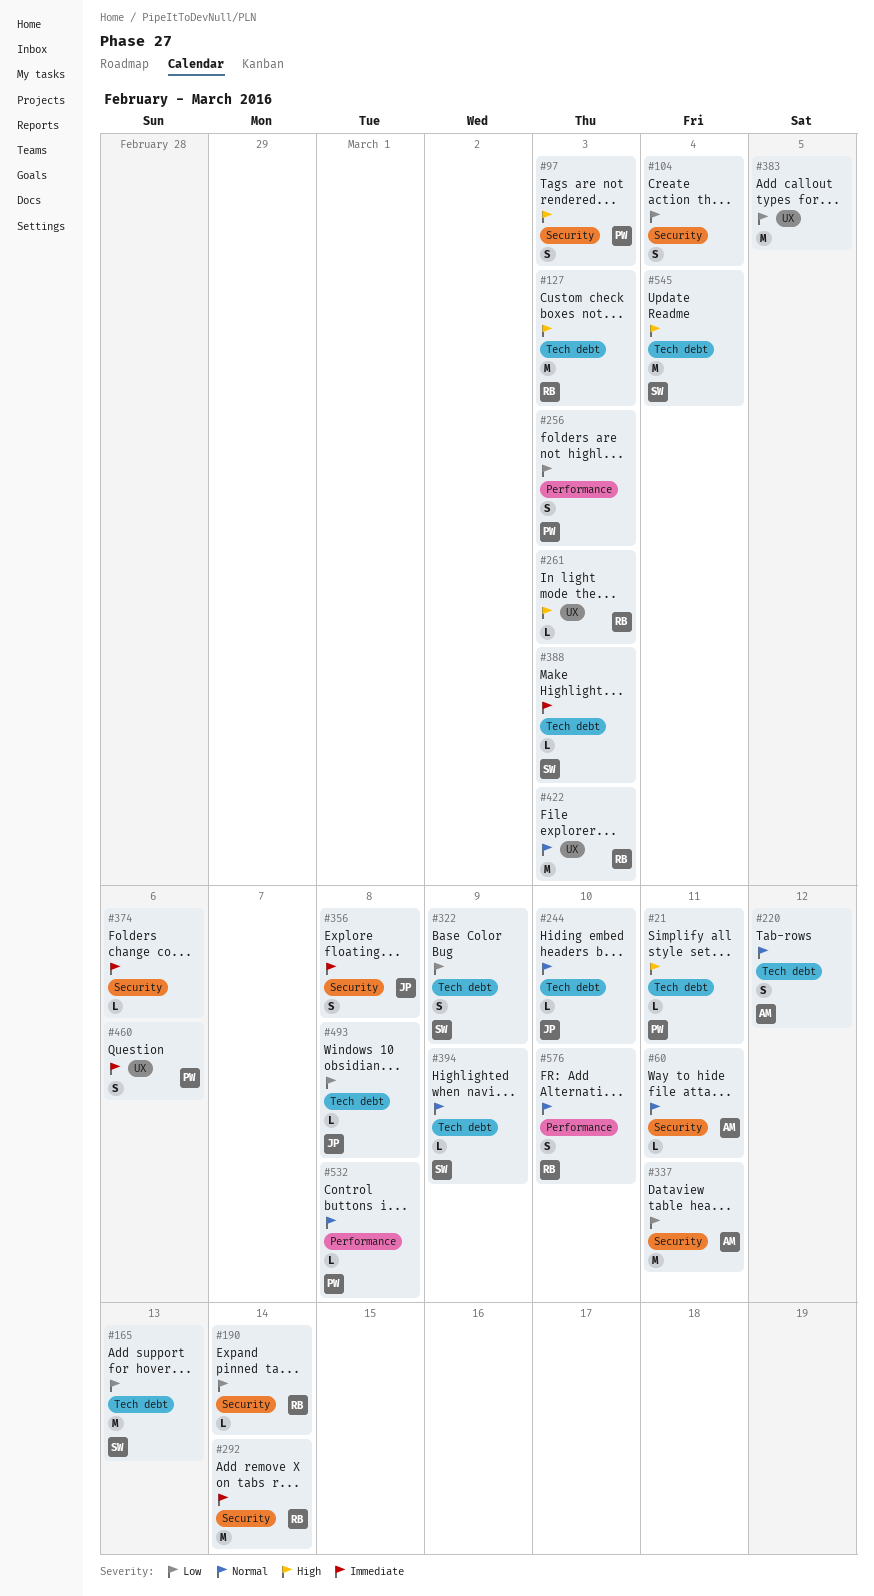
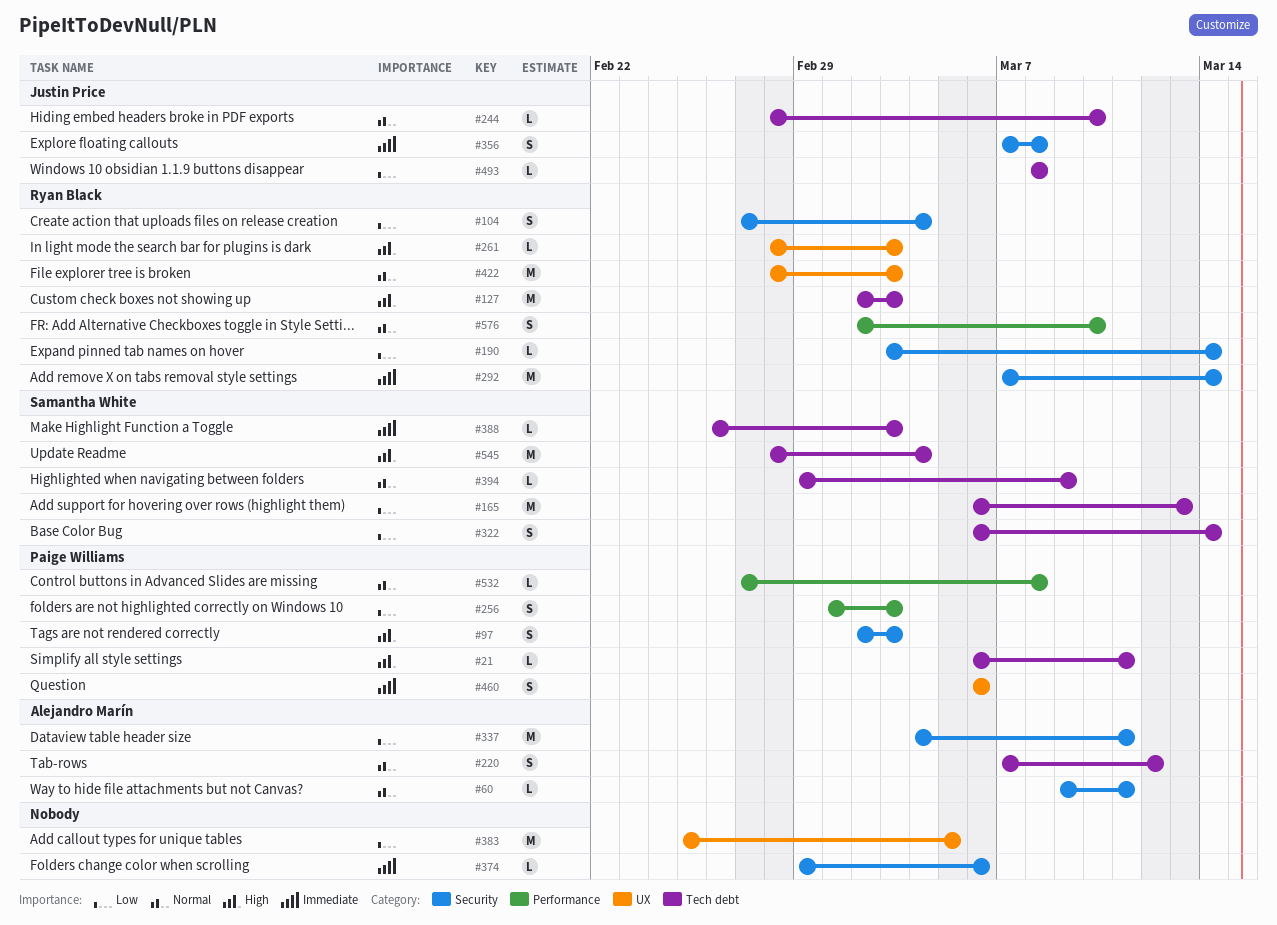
#104, owner: none -> Ryan Black
#322, due: Mar 9 -> Mar 14

